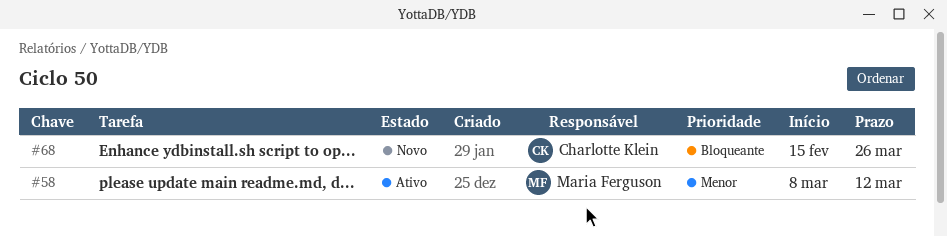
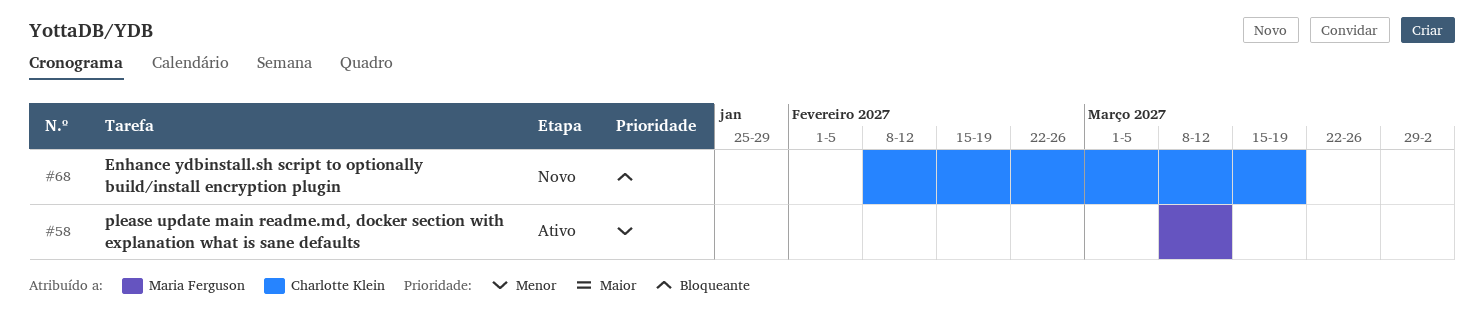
#68, start: Feb 15 -> Feb 8
#68, due: Mar 26 -> Mar 19

